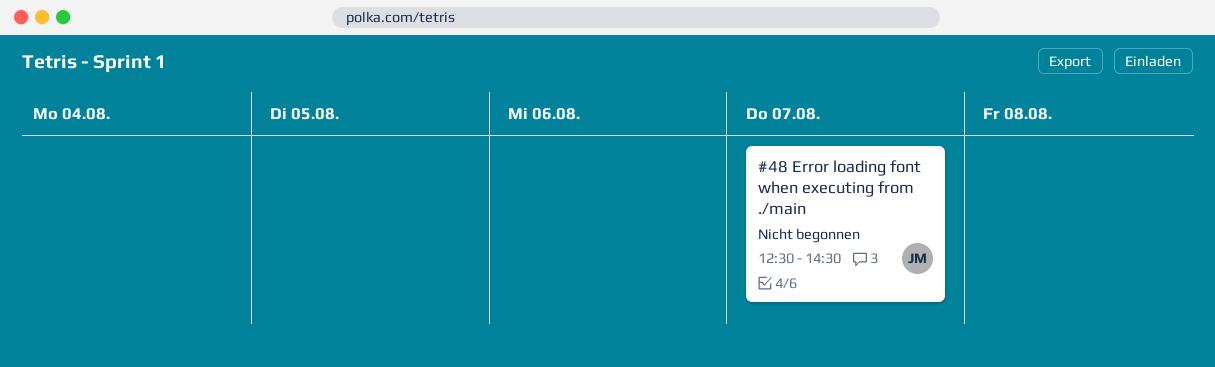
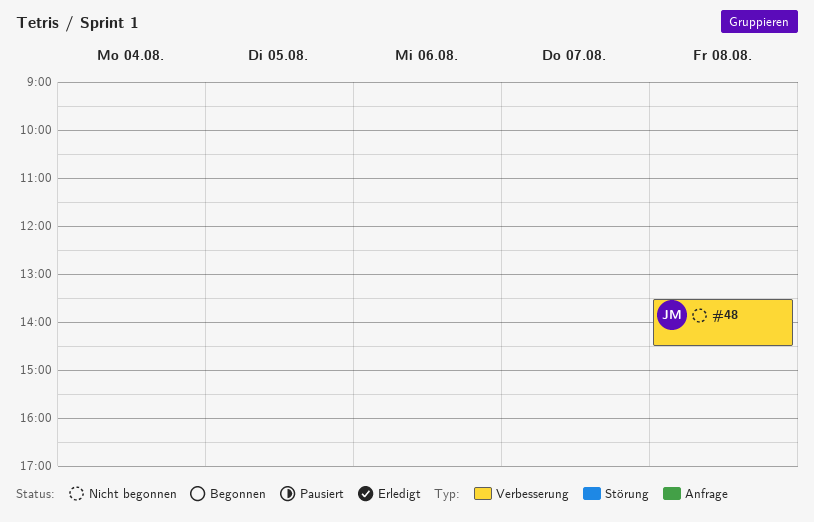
#48, day: Aug 7 -> Aug 8
#48, begins: 12:30 -> 13:30

